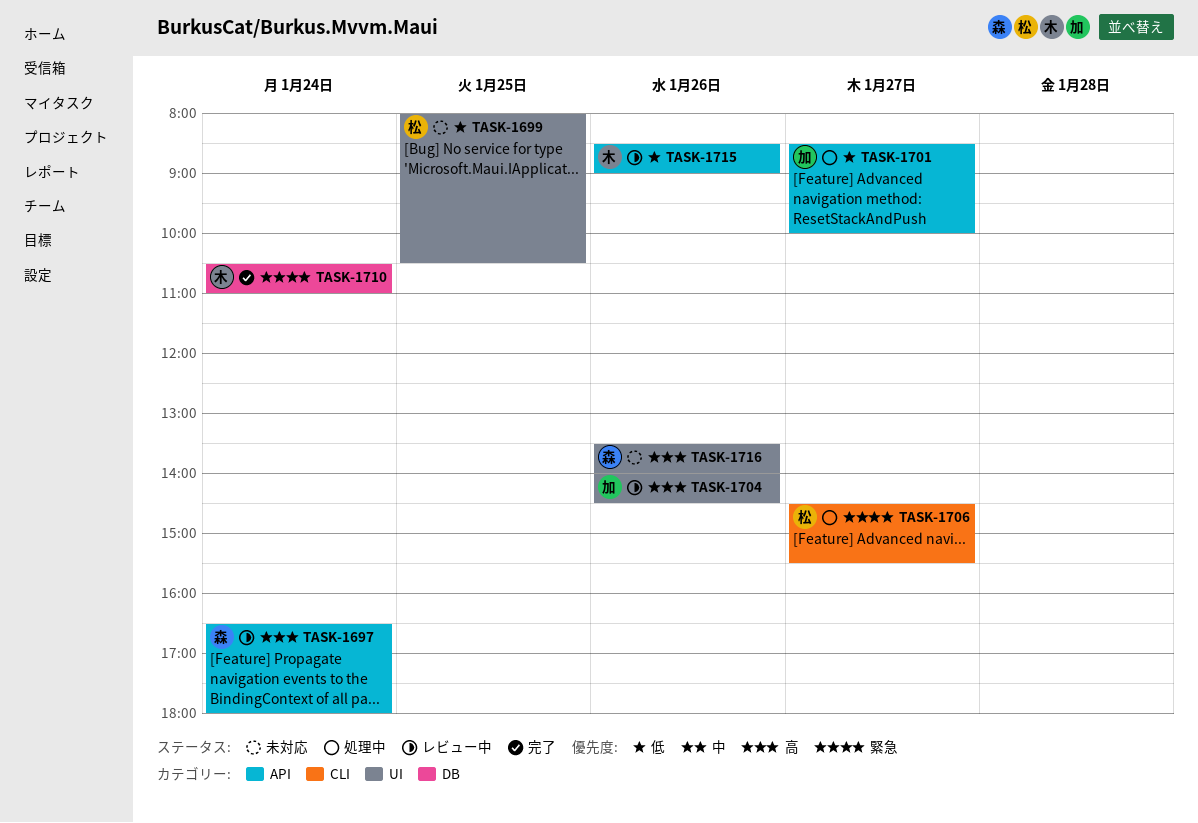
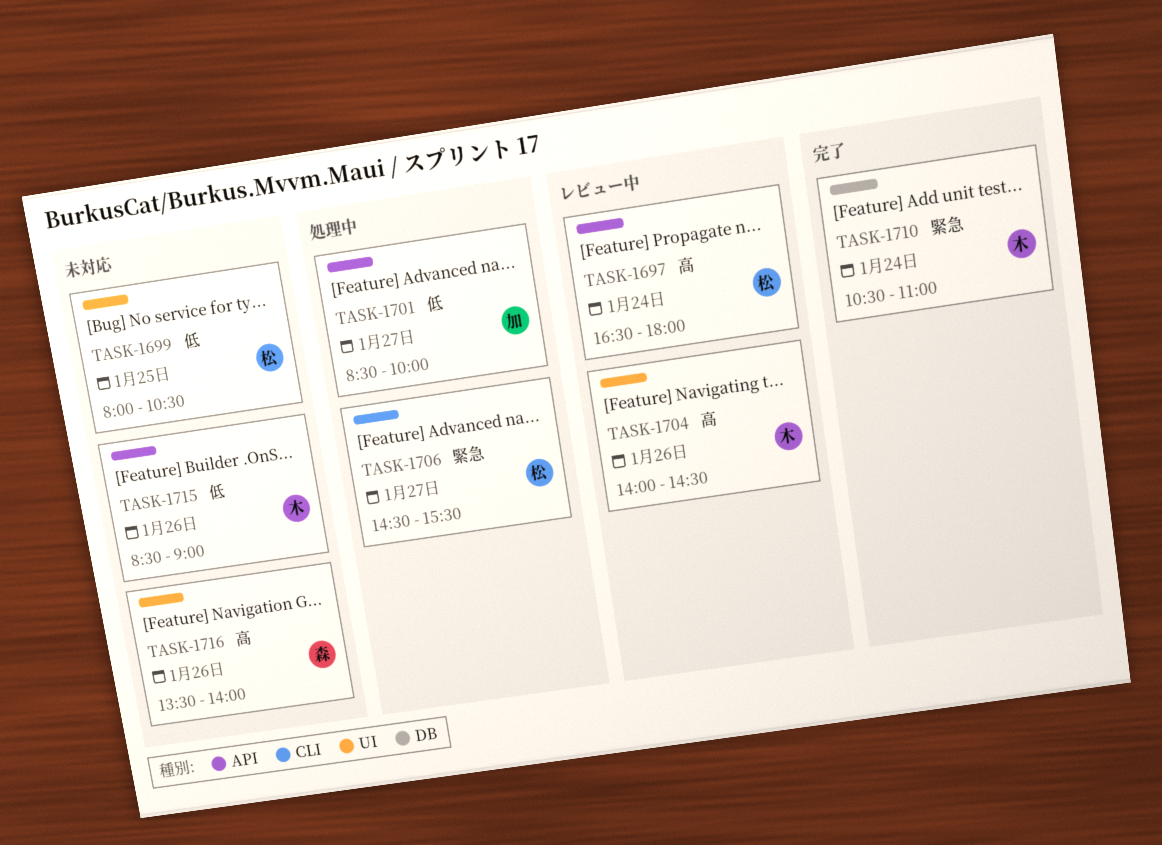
TASK-1697, owner: 森 -> 松
TASK-1704, owner: 加 -> 木
TASK-1715, status: レビュー中 -> 未対応

